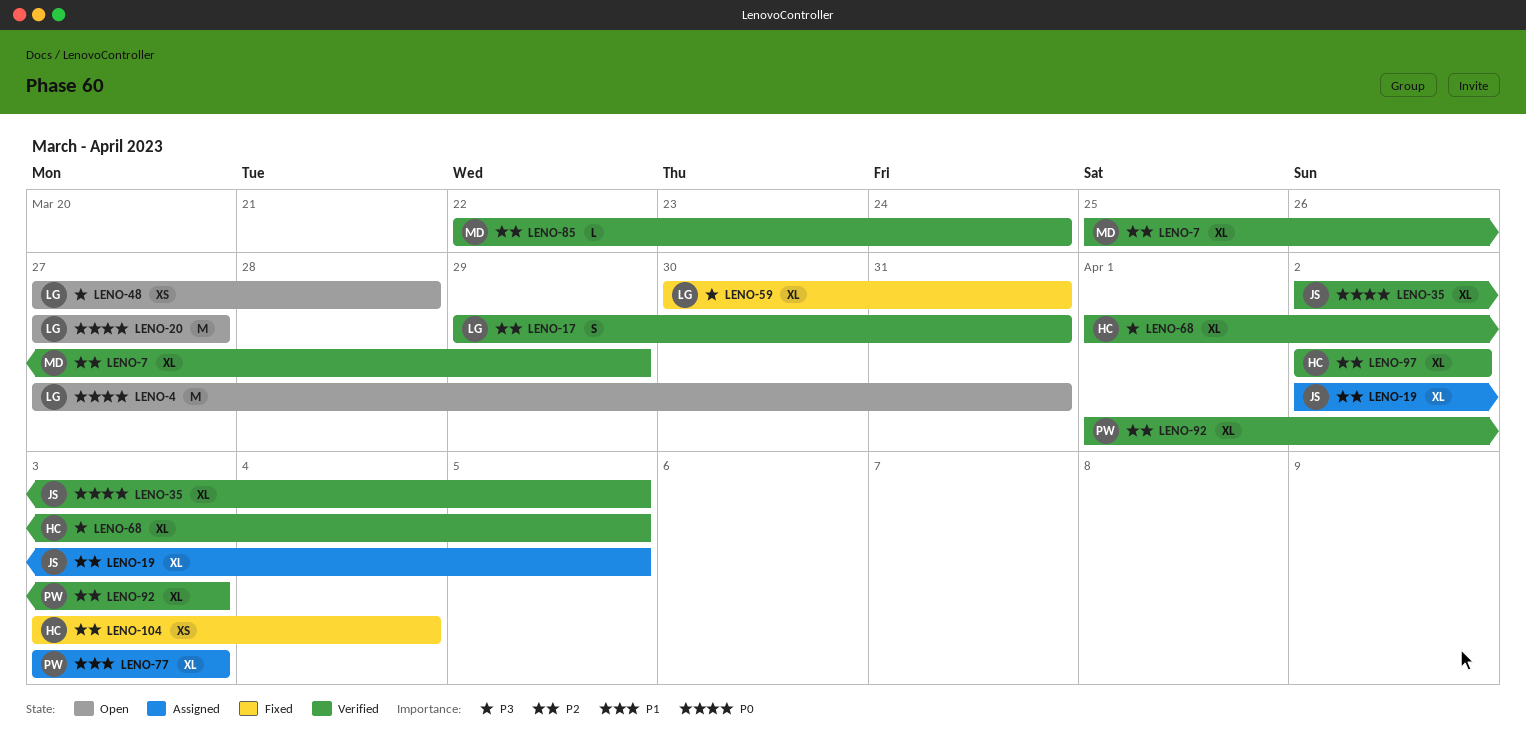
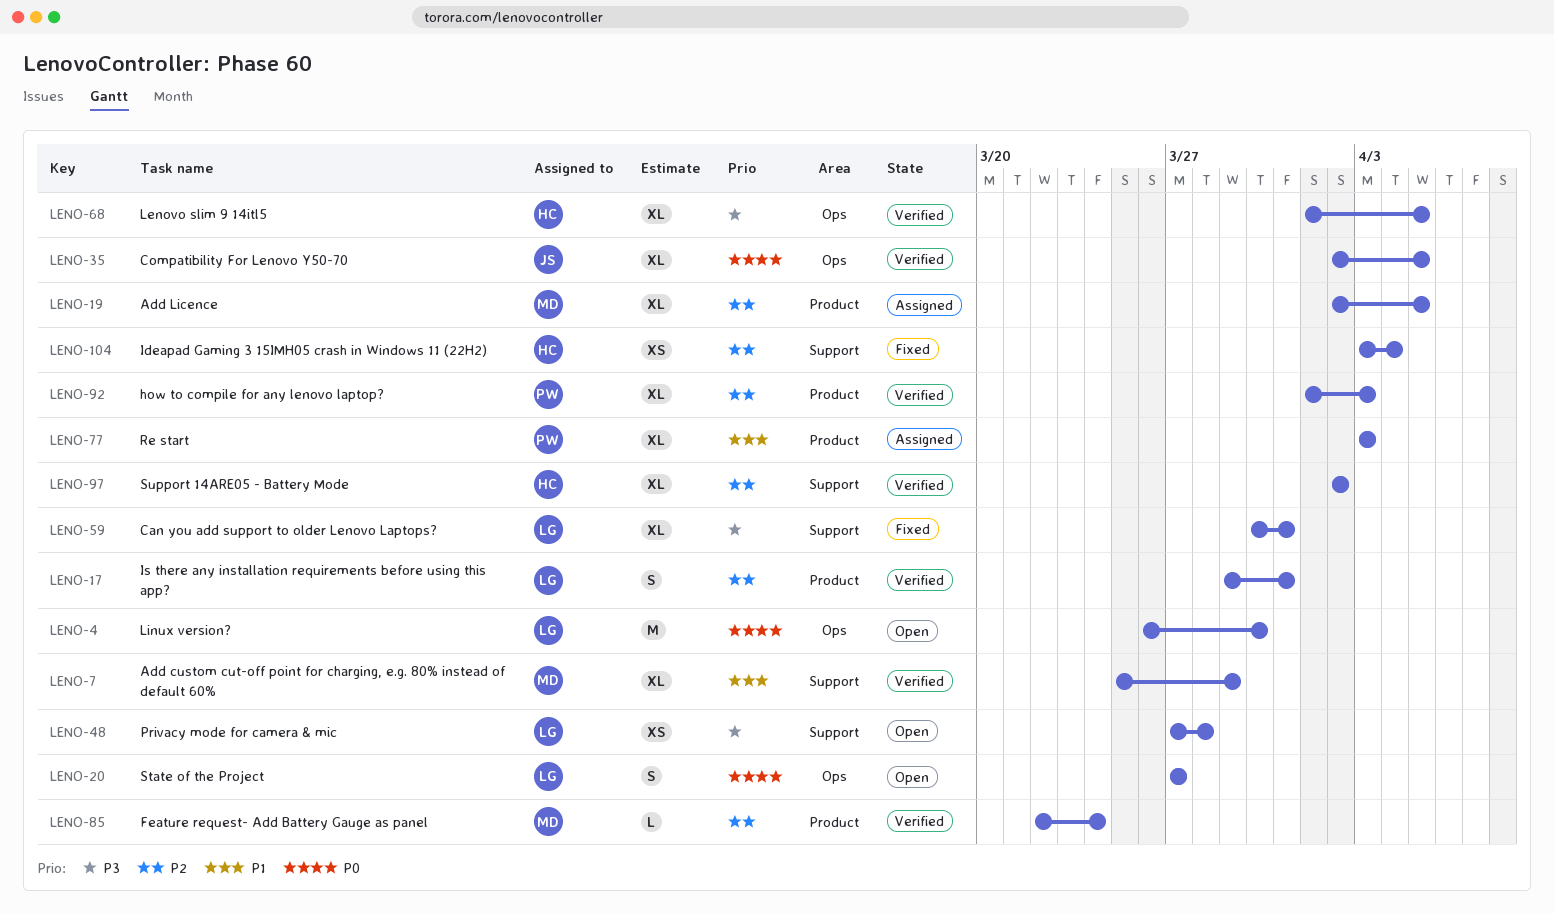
LENO-4, start: Mar 27 -> Mar 26
LENO-4, due: Mar 31 -> Mar 30
LENO-7, priority: P2 -> P1
LENO-19, owner: JS -> MD
LENO-20, estimate: M -> S

